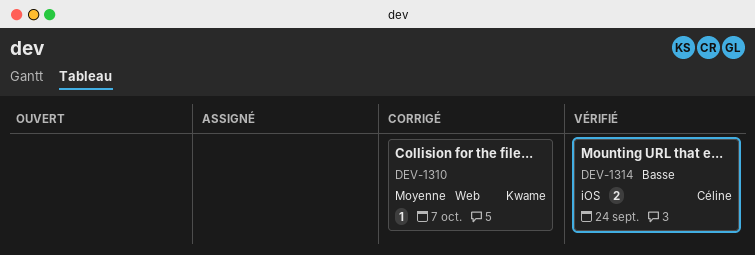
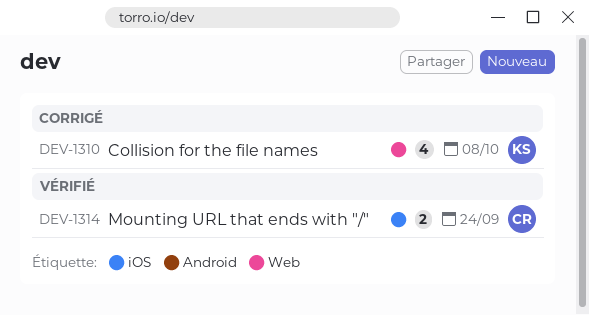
DEV-1310, estimate: 1 -> 4
DEV-1310, due: Oct 7 -> Oct 8

